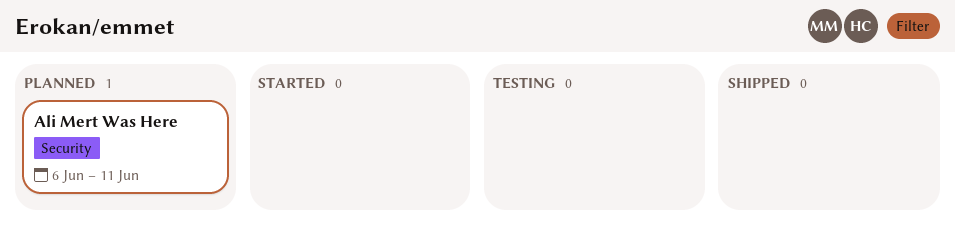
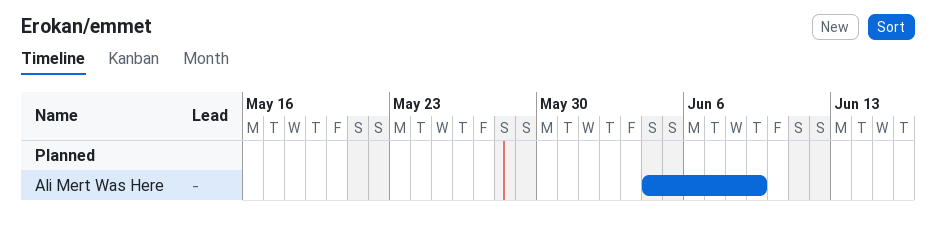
Ali Mert Was Here, start: Jun 6 -> Jun 4
Ali Mert Was Here, due: Jun 11 -> Jun 9

